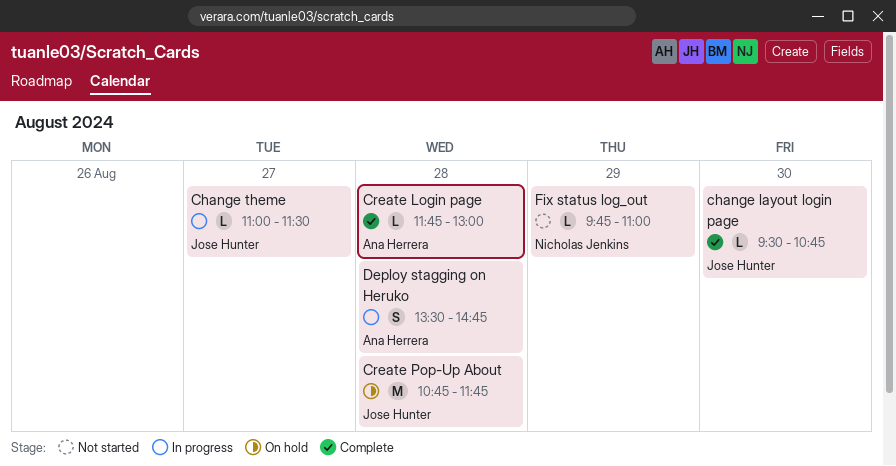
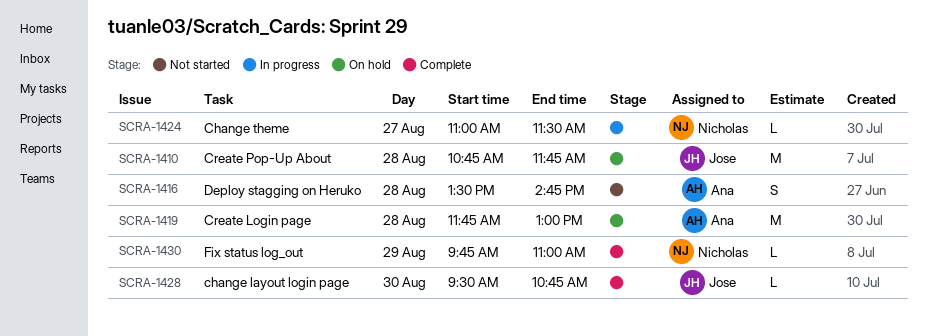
Change theme, owner: Jose Hunter -> Nicholas Jenkins
Create Login page, status: Complete -> On hold
Create Login page, estimate: L -> M
Deploy stagging on Heruko, status: In progress -> Not started
Fix status log_out, status: Not started -> Complete

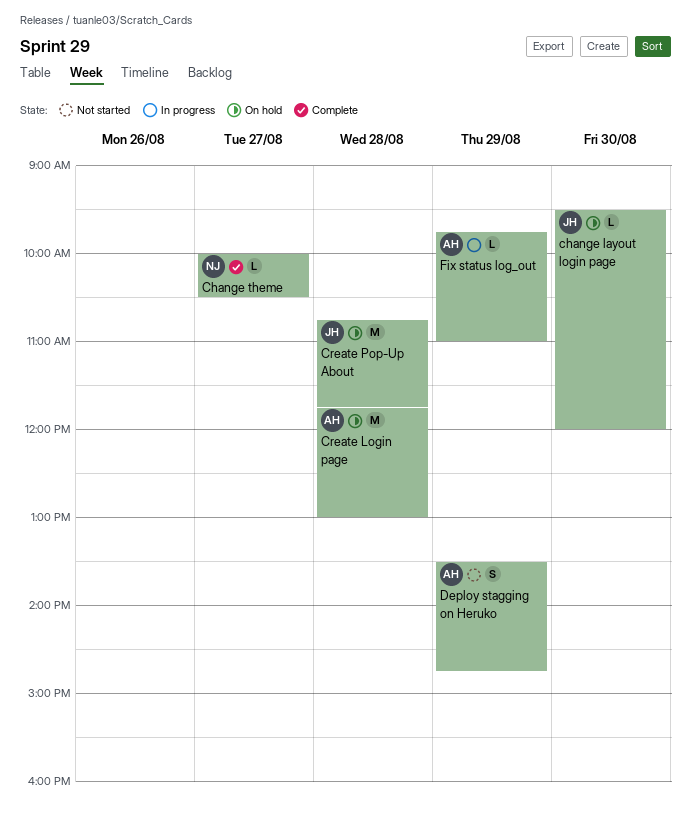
change layout login page, status: Complete -> On hold
change layout login page, ends: 10:45 -> 12:00
Change theme, status: In progress -> Complete
Change theme, begins: 11:00 -> 10:00
Change theme, ends: 11:30 -> 10:30
Deploy stagging on Heruko, day: Aug 28 -> Aug 29
Fix status log_out, status: Complete -> In progress
Fix status log_out, owner: Nicholas -> Ana

